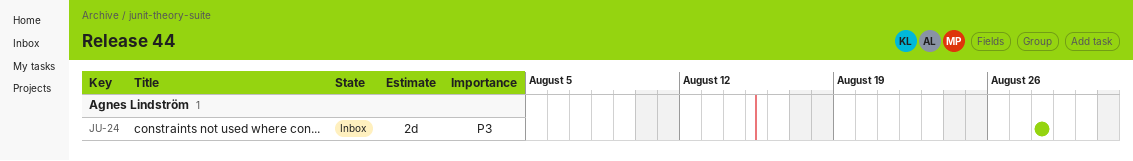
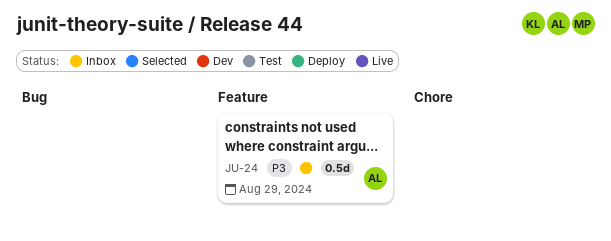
JU-24, estimate: 2d -> 0.5d
JU-24, due: Aug 28 -> Aug 29

